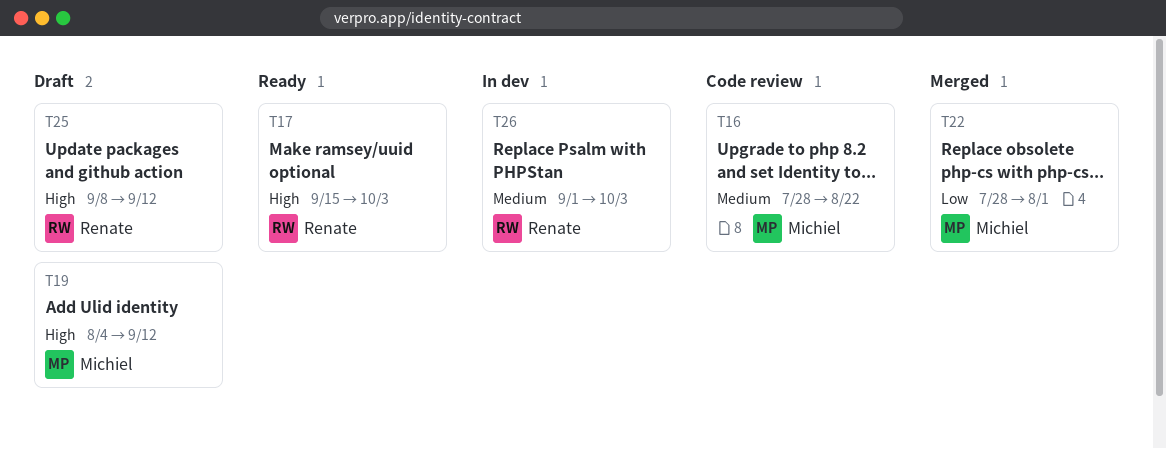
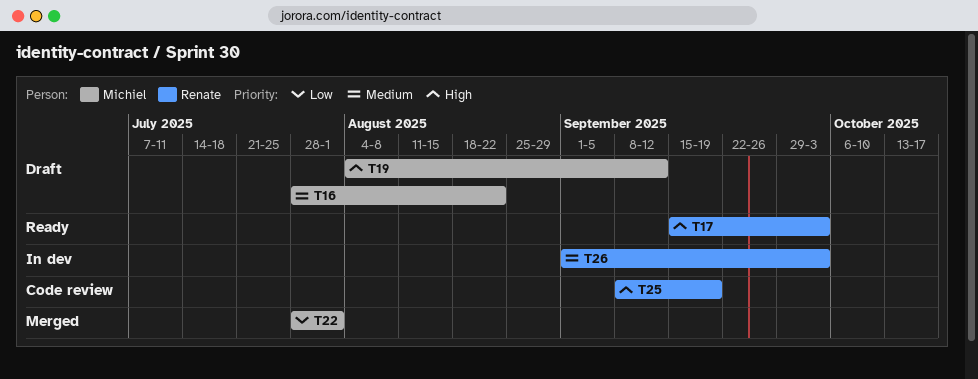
T16, status: Code review -> Draft
T25, status: Draft -> Code review
T25, due: Sep 12 -> Sep 19

